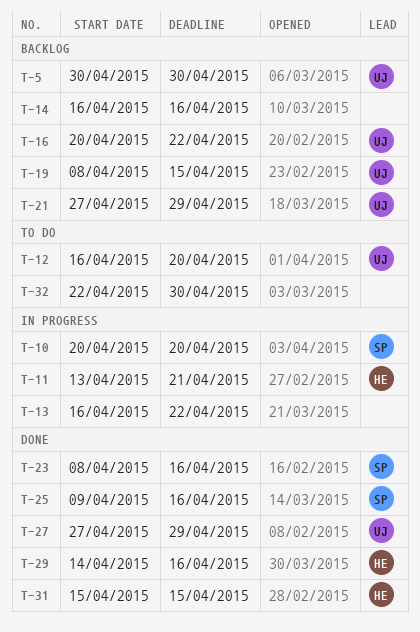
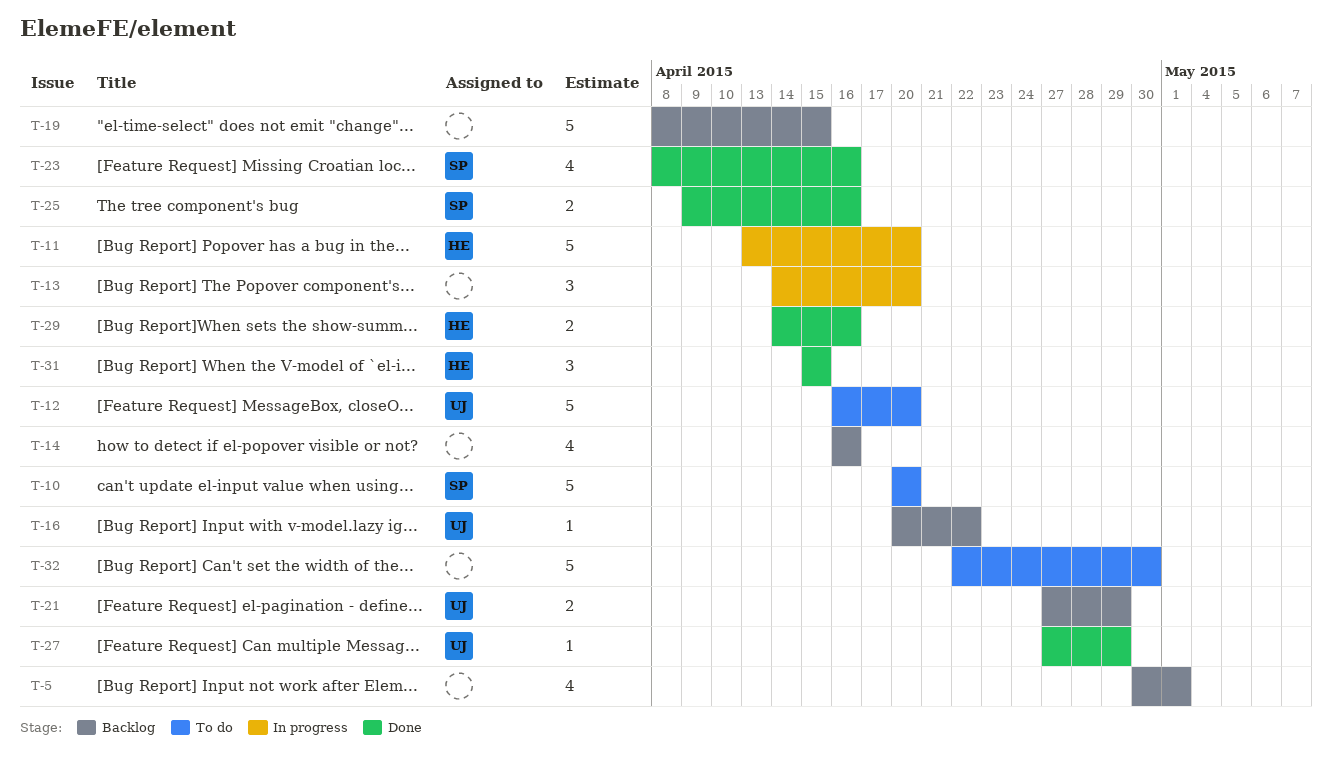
T-5, owner: UJ -> none
T-5, due: Apr 30 -> May 1
T-10, status: In progress -> To do
T-11, due: Apr 21 -> Apr 20
T-13, start: Apr 16 -> Apr 14
T-13, due: Apr 22 -> Apr 20
T-19, owner: UJ -> none

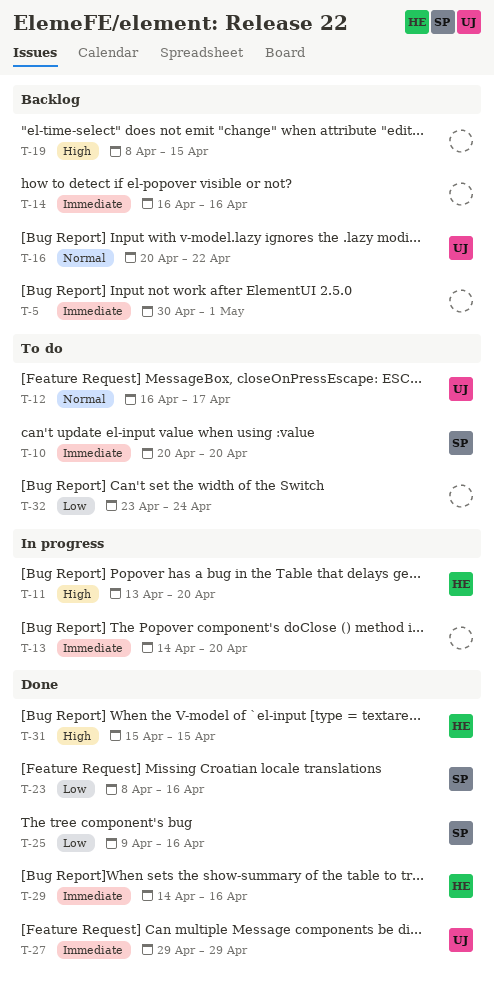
T-12, due: Apr 20 -> Apr 17
T-21: present -> none
T-27, start: Apr 27 -> Apr 29
T-32, start: Apr 22 -> Apr 23
T-32, due: Apr 30 -> Apr 24

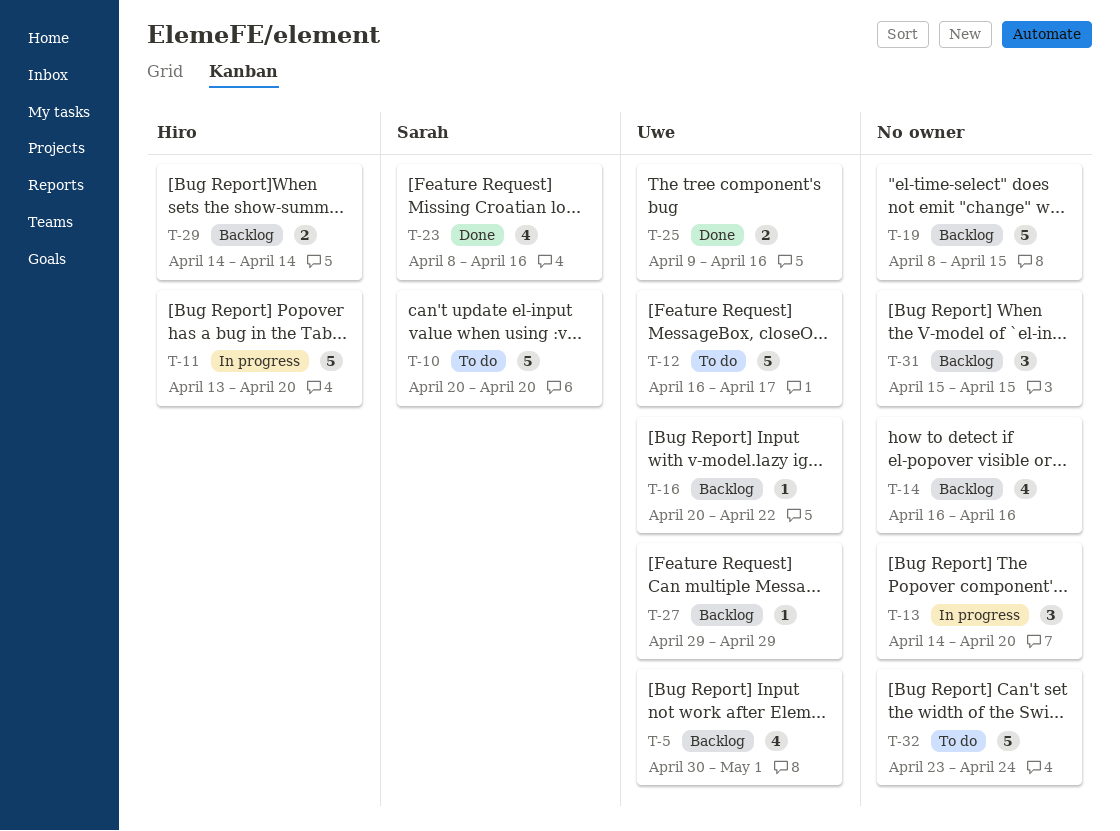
T-5, owner: none -> Uwe
T-25, owner: Sarah -> Uwe
T-27, status: Done -> Backlog
T-29, status: Done -> Backlog
T-29, due: Apr 16 -> Apr 14
T-31, status: Done -> Backlog
T-31, owner: Hiro -> none

